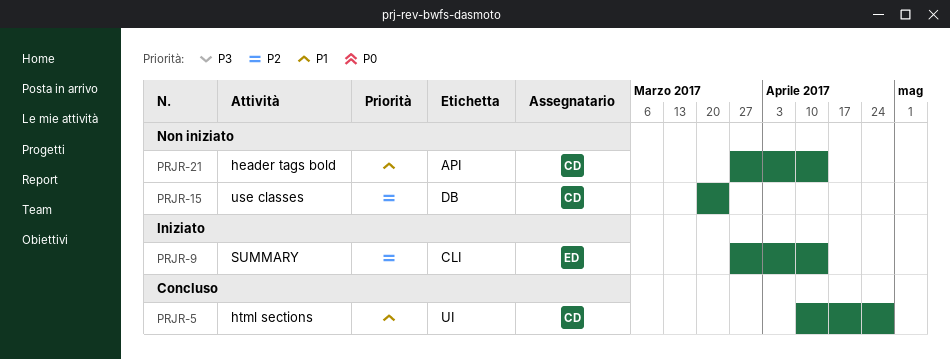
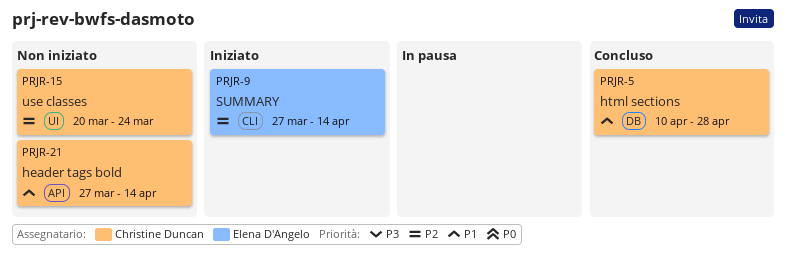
PRJR-5, label: UI -> DB
PRJR-15, label: DB -> UI

